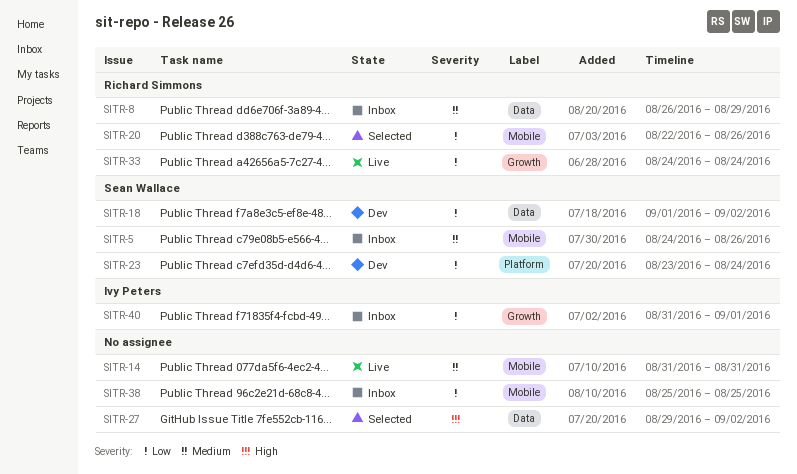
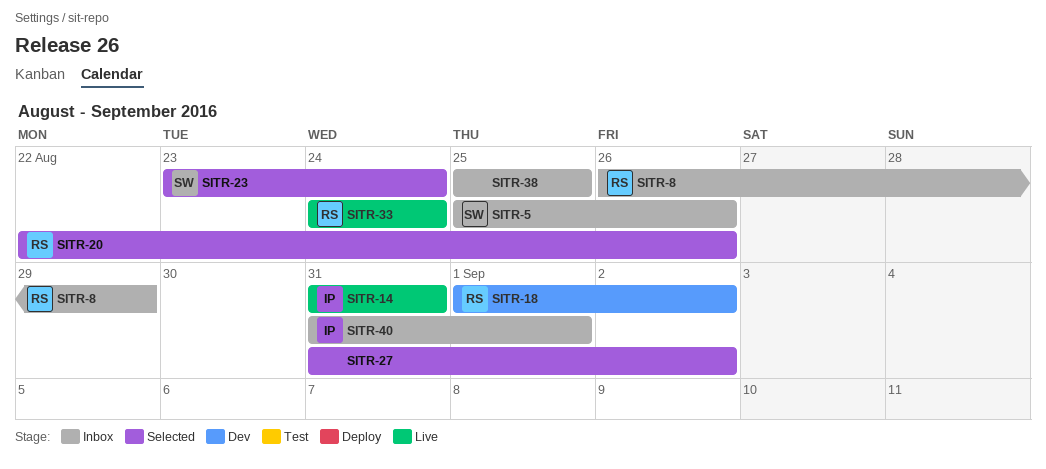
SITR-5, start: Aug 24 -> Aug 25
SITR-14, owner: none -> Ivy Peters
SITR-18, owner: Sean Wallace -> Richard Simmons
SITR-23, status: Dev -> Selected
SITR-27, start: Aug 29 -> Aug 31

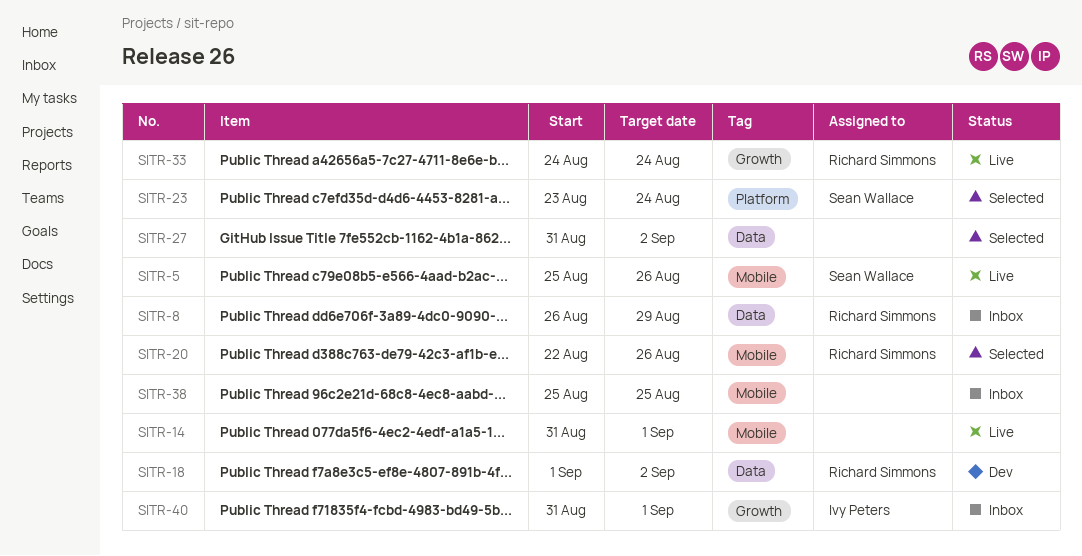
SITR-5, status: Inbox -> Live
SITR-14, owner: Ivy Peters -> none
SITR-14, due: Aug 31 -> Sep 1

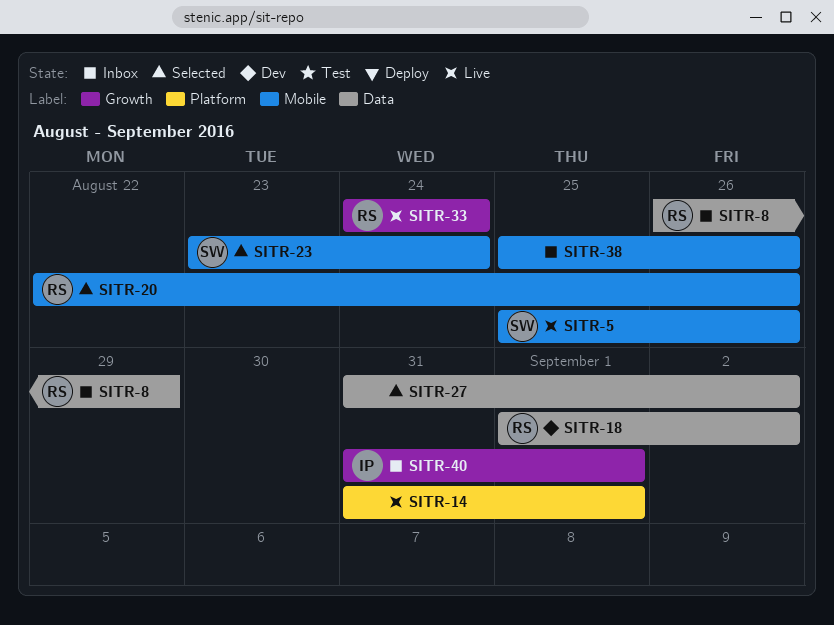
SITR-14, label: Mobile -> Platform
SITR-23, label: Platform -> Mobile
SITR-38, due: Aug 25 -> Aug 26

